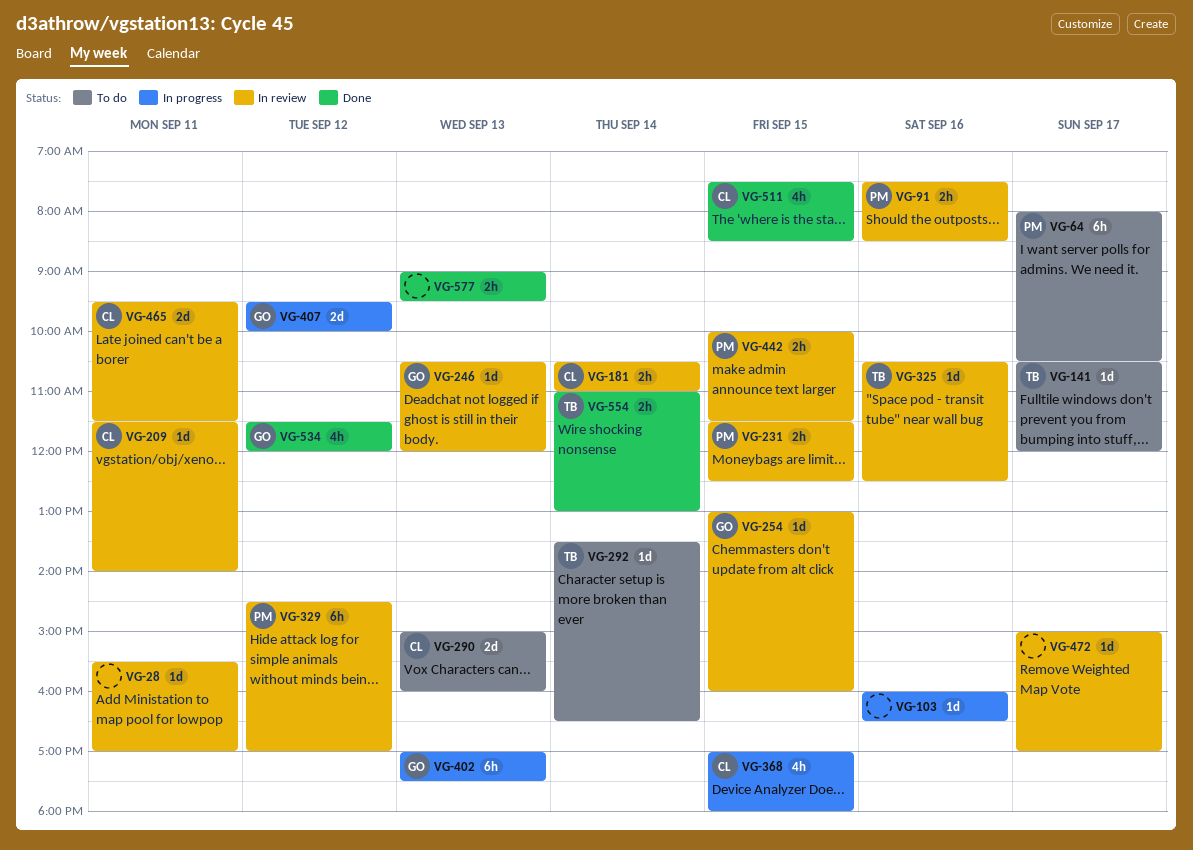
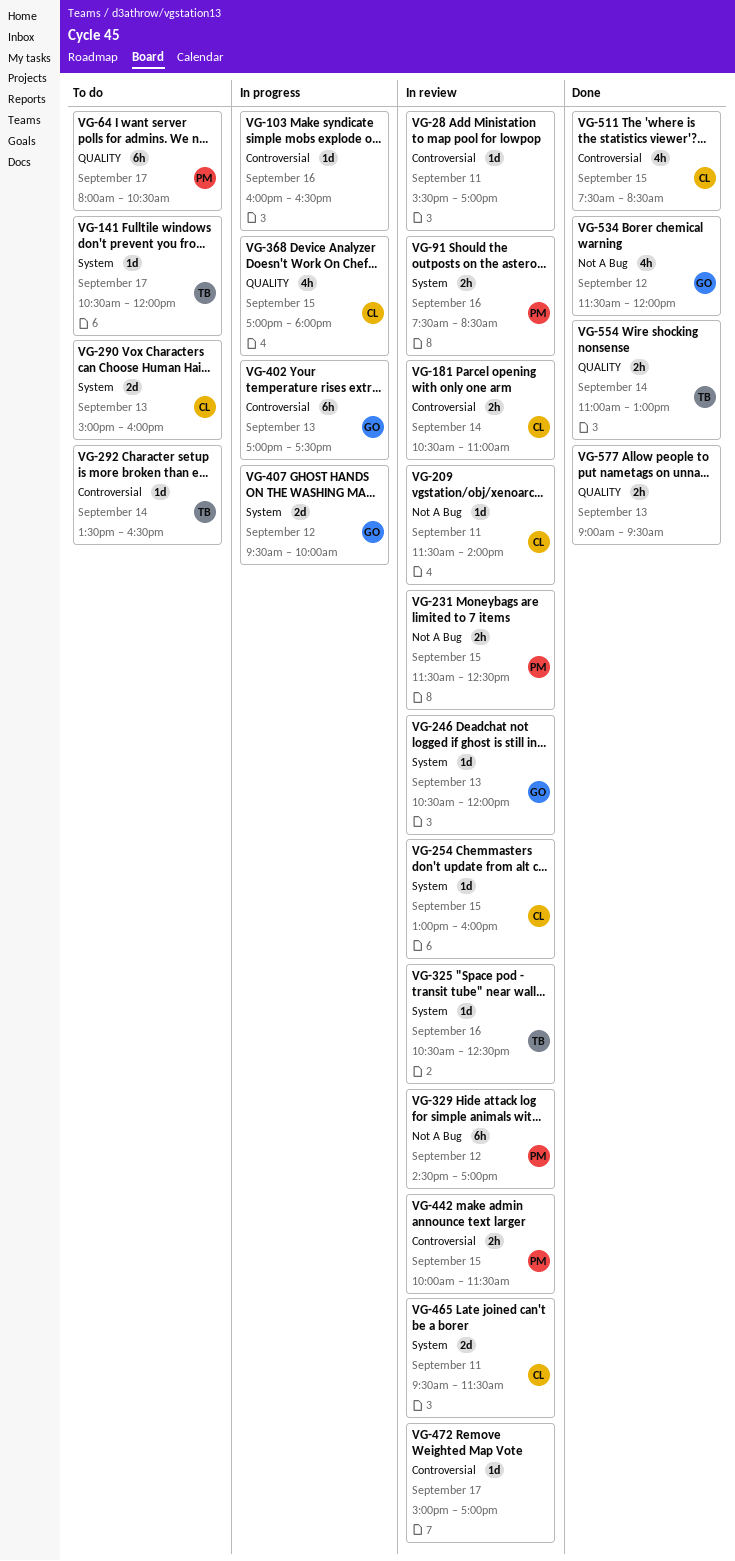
VG-254, owner: GO -> CL

